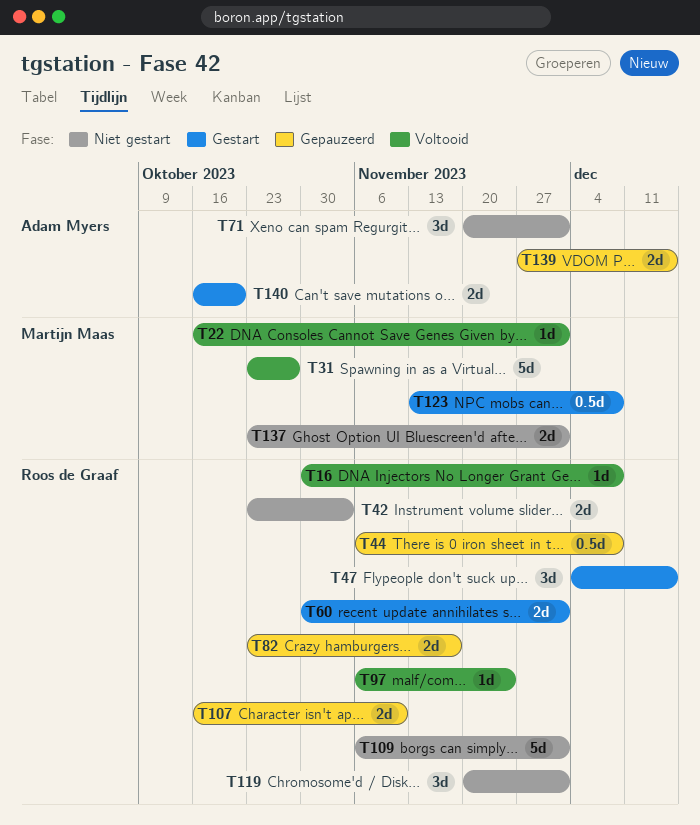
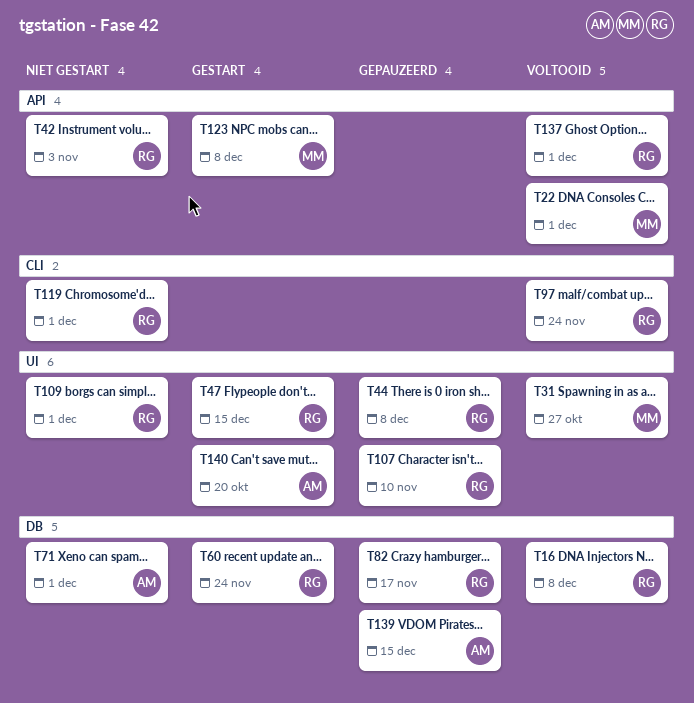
T60, due: Dec 1 -> Nov 24
T137, status: Niet gestart -> Voltooid
T137, owner: Martijn Maas -> Roos de Graaf

